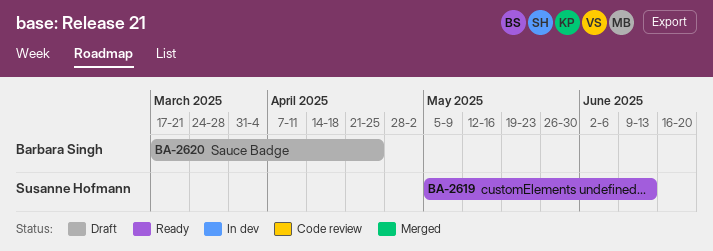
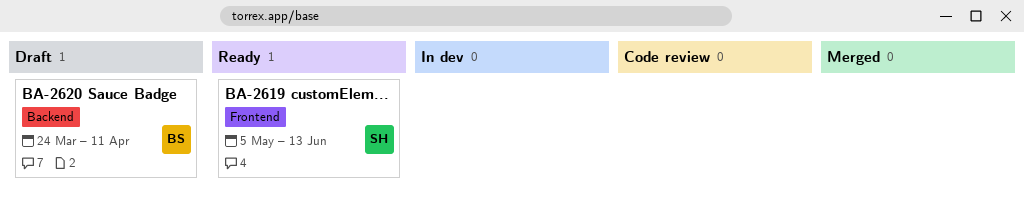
BA-2620, start: Mar 17 -> Mar 24
BA-2620, due: Apr 25 -> Apr 11

